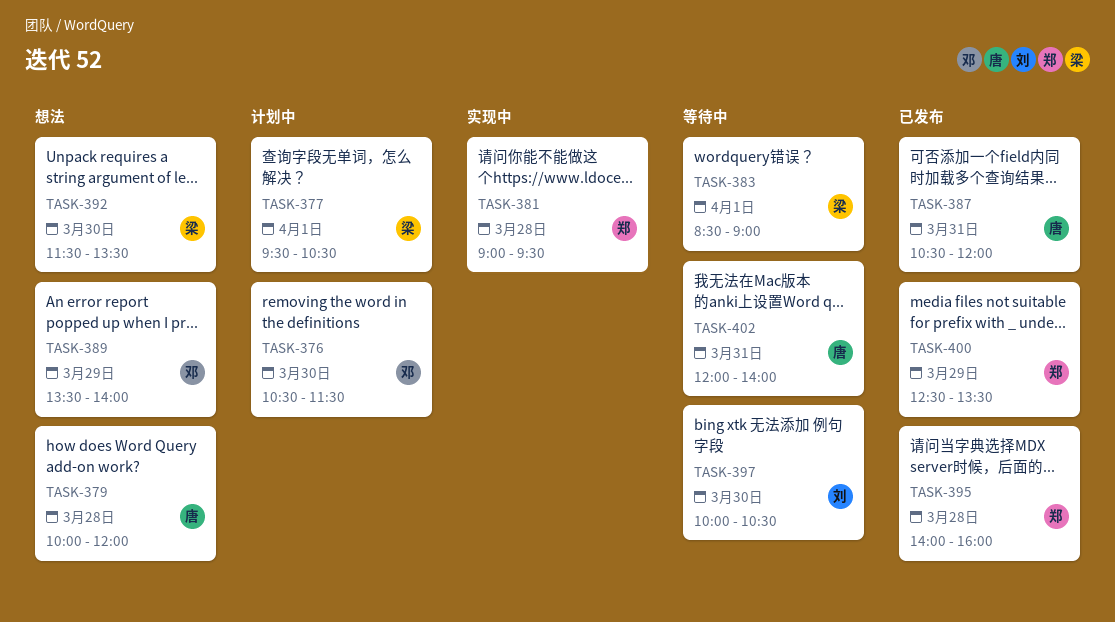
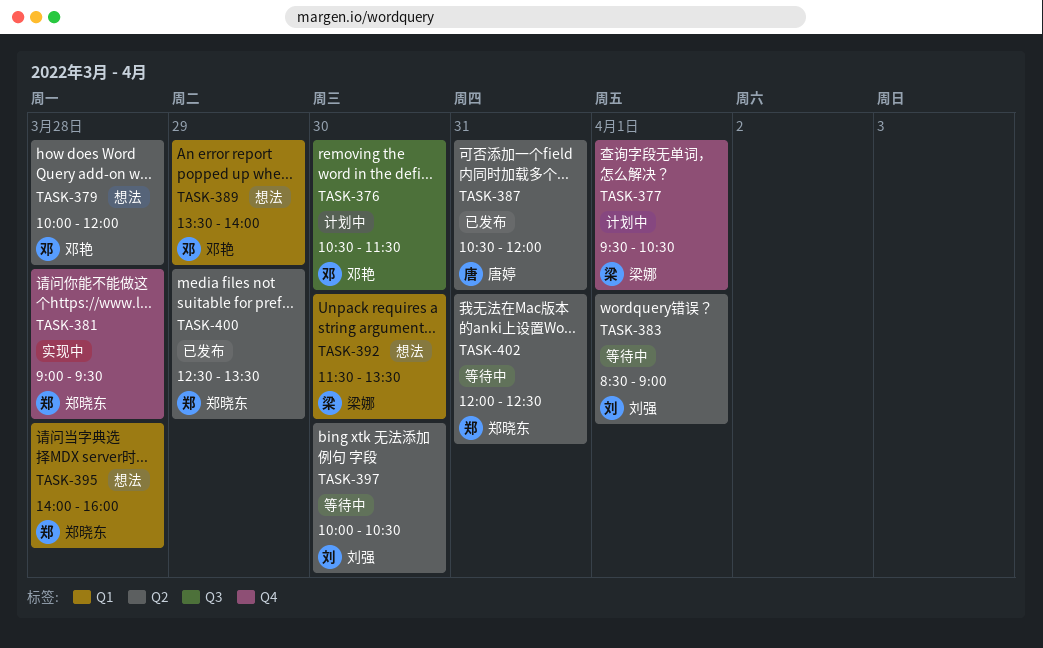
TASK-379, owner: 唐婷 -> 邓艳
TASK-383, owner: 梁娜 -> 刘强
TASK-395, status: 已发布 -> 想法
TASK-402, owner: 唐婷 -> 郑晓东
TASK-402, ends: 14:00 -> 12:30

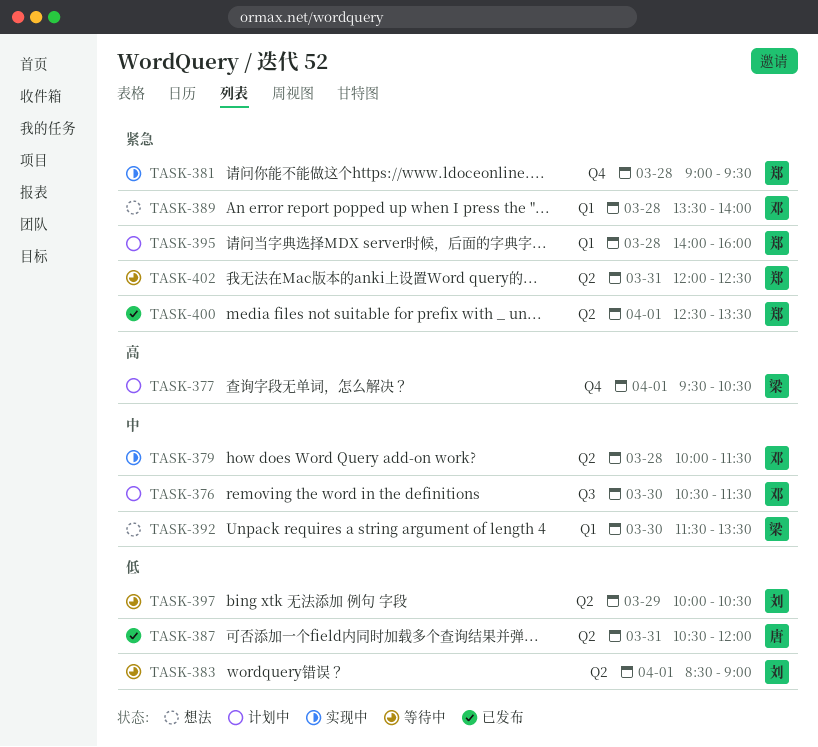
TASK-379, status: 想法 -> 实现中
TASK-379, ends: 12:00 -> 11:30
TASK-389, day: Mar 29 -> Mar 28
TASK-395, status: 想法 -> 计划中
TASK-397, day: Mar 30 -> Mar 29
TASK-400, day: Mar 29 -> Apr 1

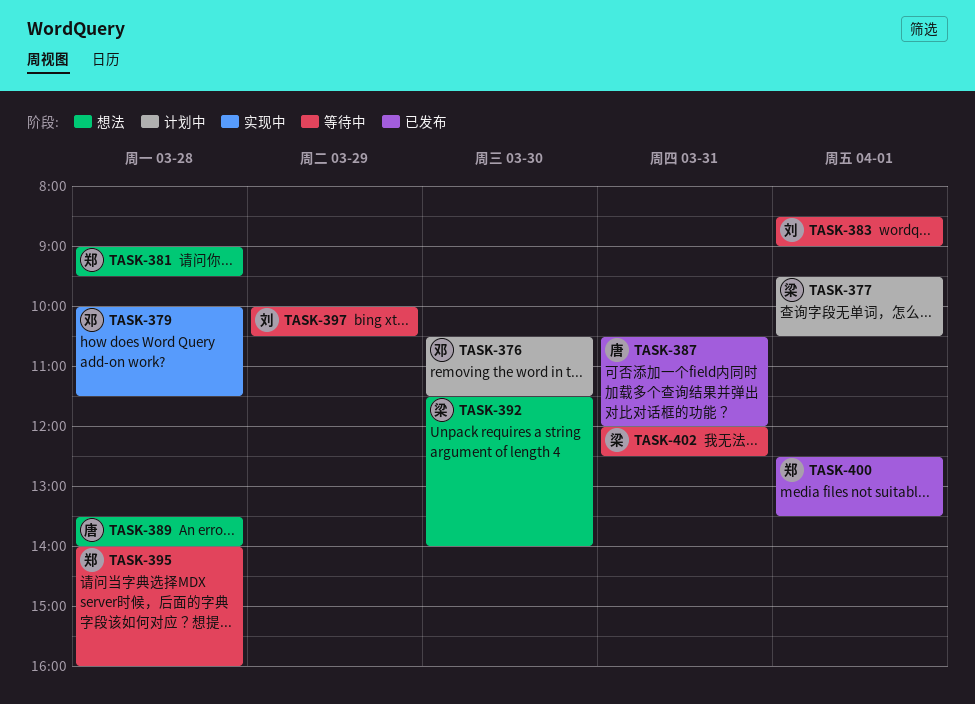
TASK-381, status: 实现中 -> 想法
TASK-389, owner: 邓 -> 唐
TASK-392, ends: 13:30 -> 14:00
TASK-395, status: 计划中 -> 等待中
TASK-402, owner: 郑 -> 梁

